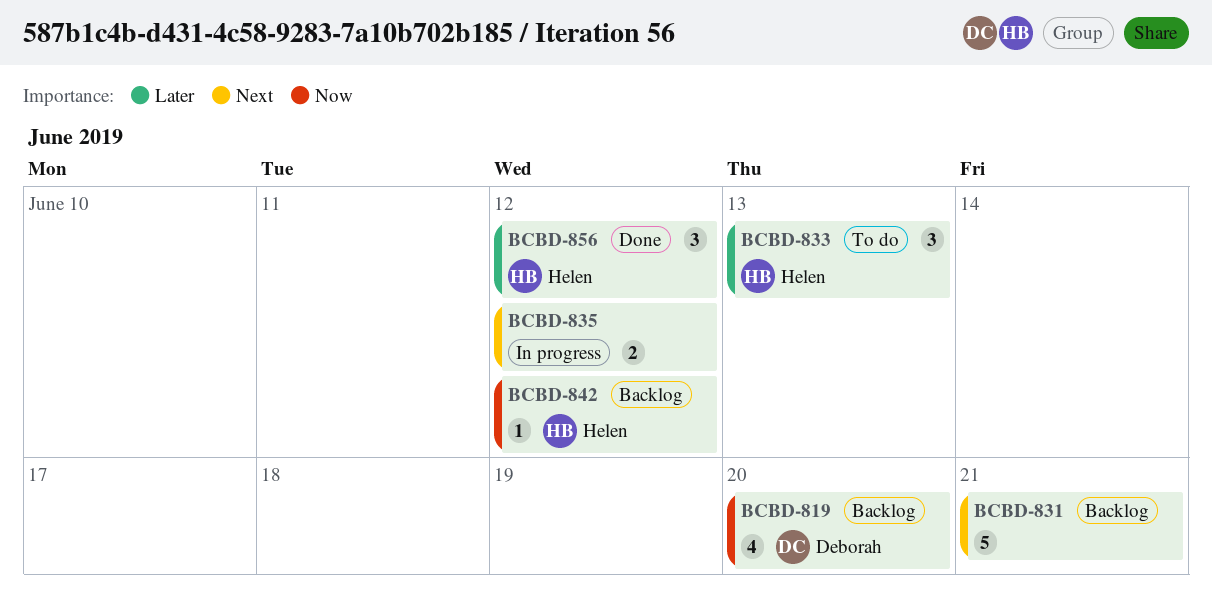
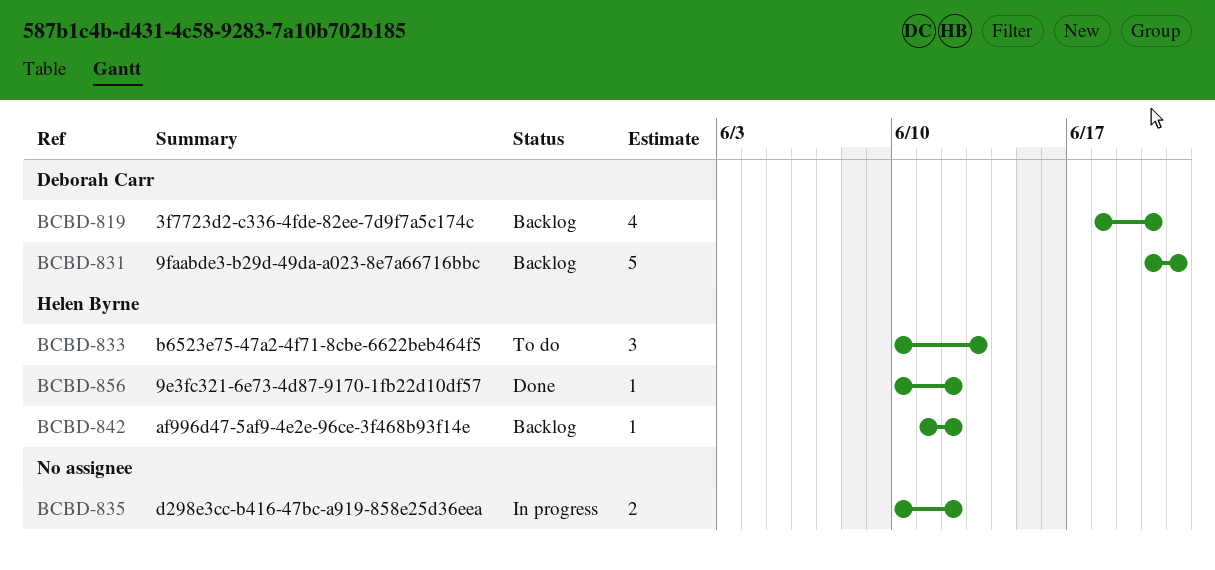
BCBD-831, owner: none -> Deborah Carr
BCBD-856, estimate: 3 -> 1

